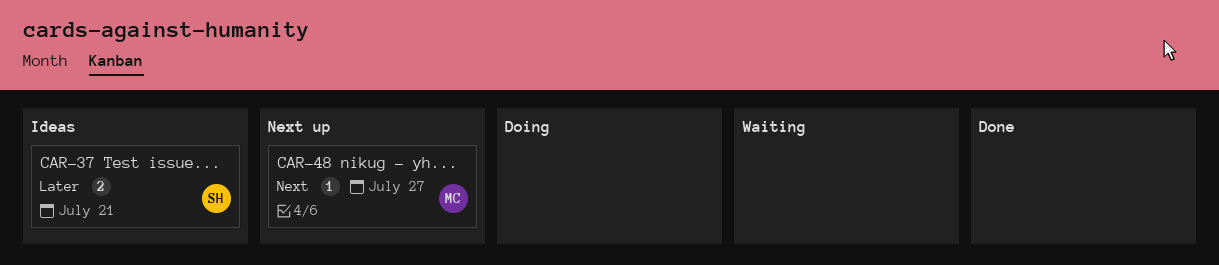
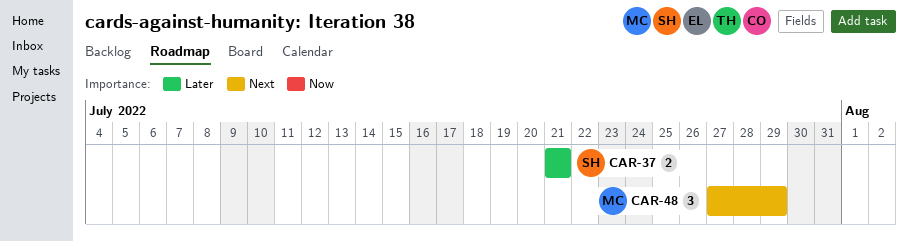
CAR-48, estimate: 1 -> 3
CAR-48, due: Jul 27 -> Jul 29

